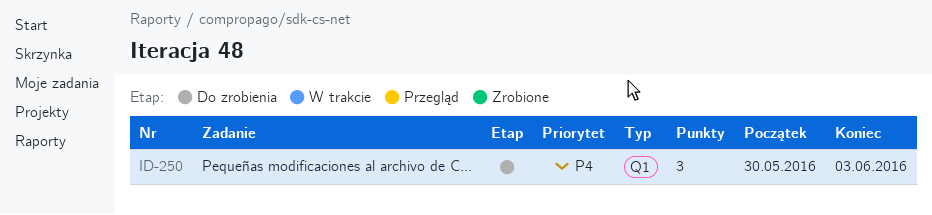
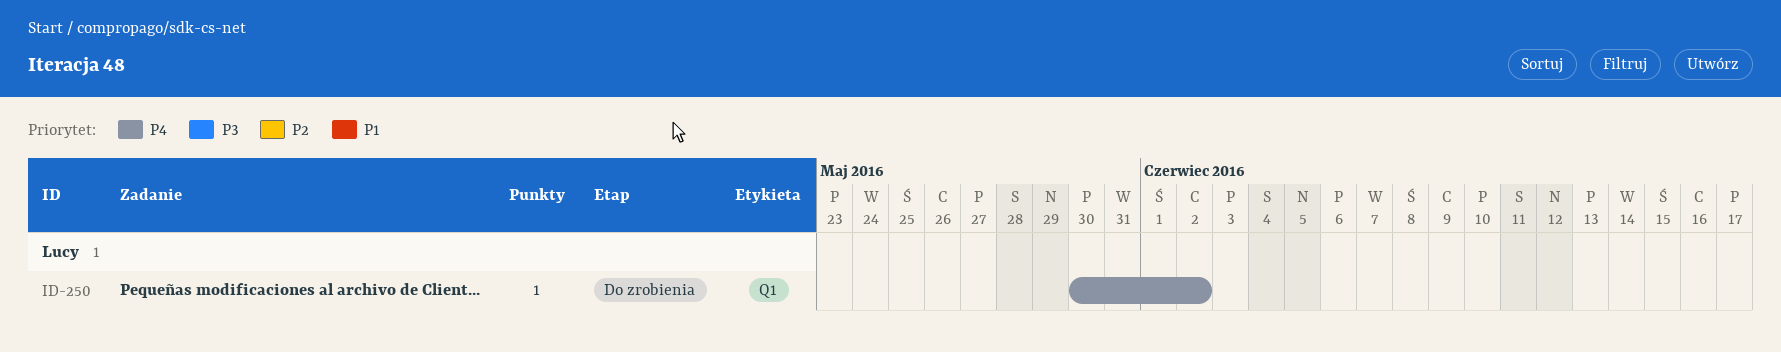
ID-250, estimate: 3 -> 1
ID-250, due: Jun 3 -> Jun 2

